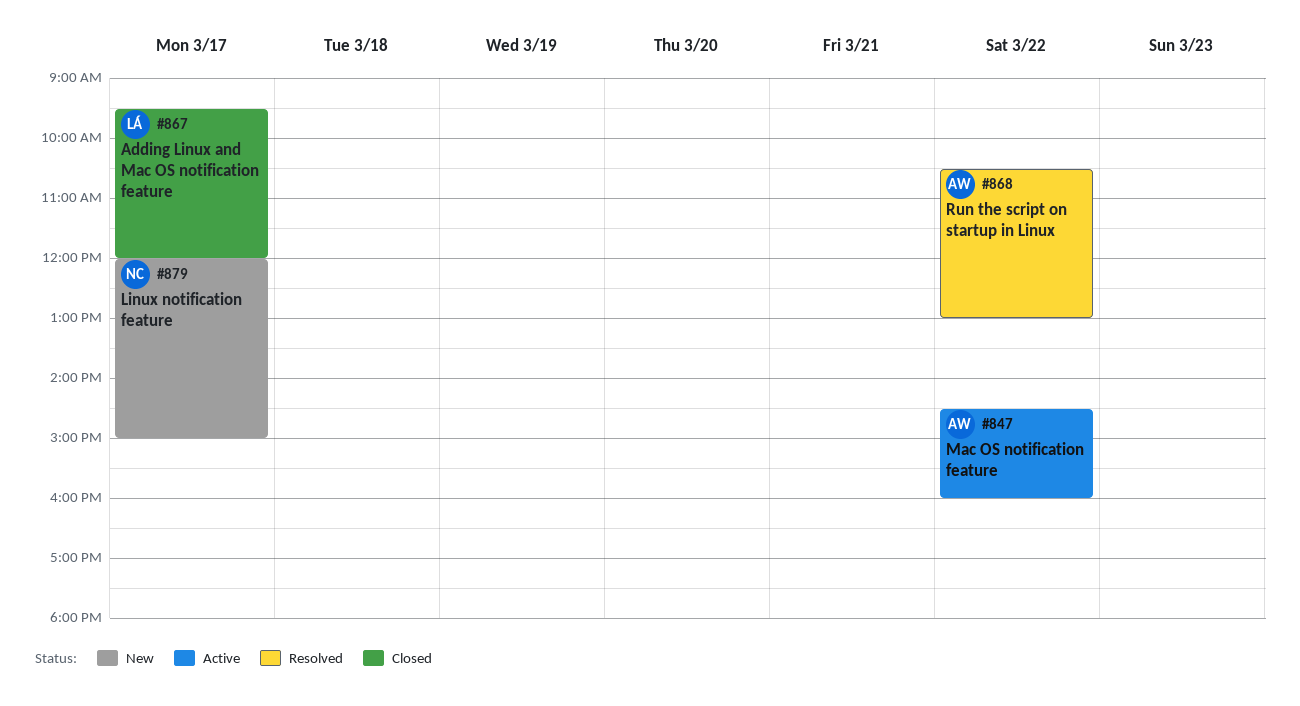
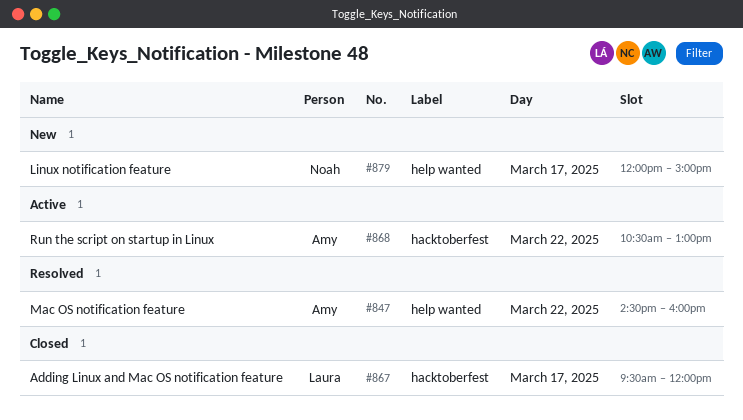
#847, status: Active -> Resolved
#868, status: Resolved -> Active

